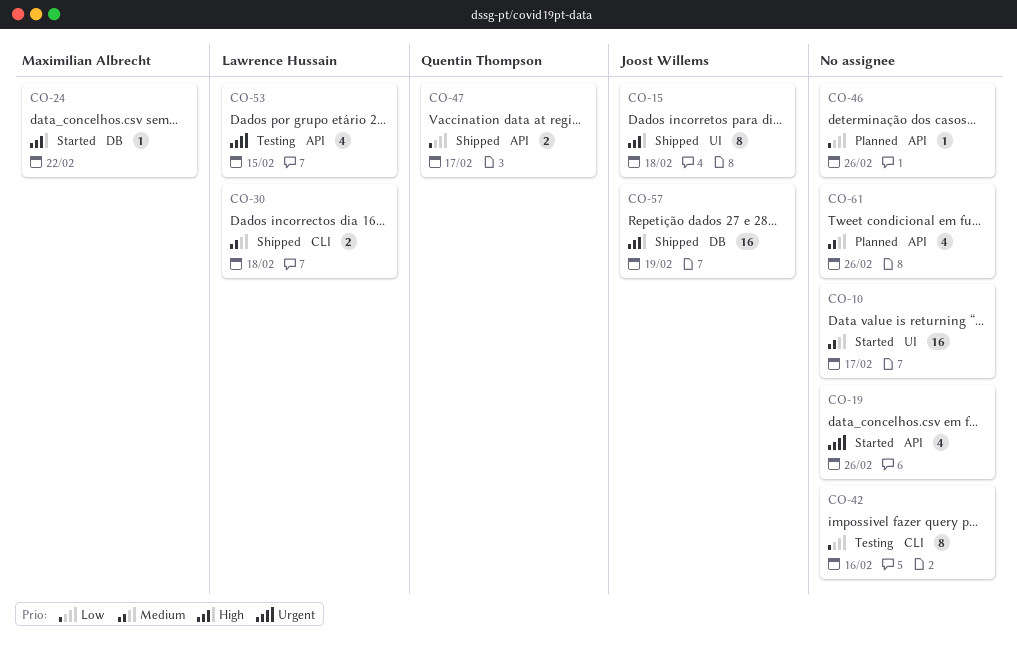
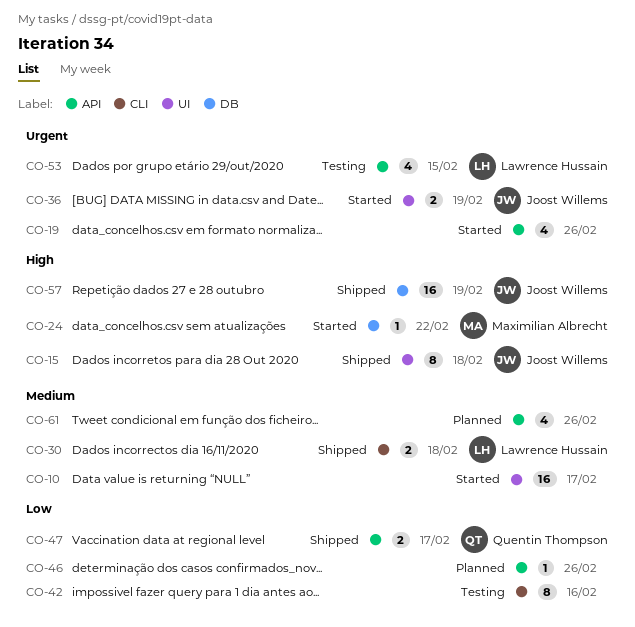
CO-36: none -> present

